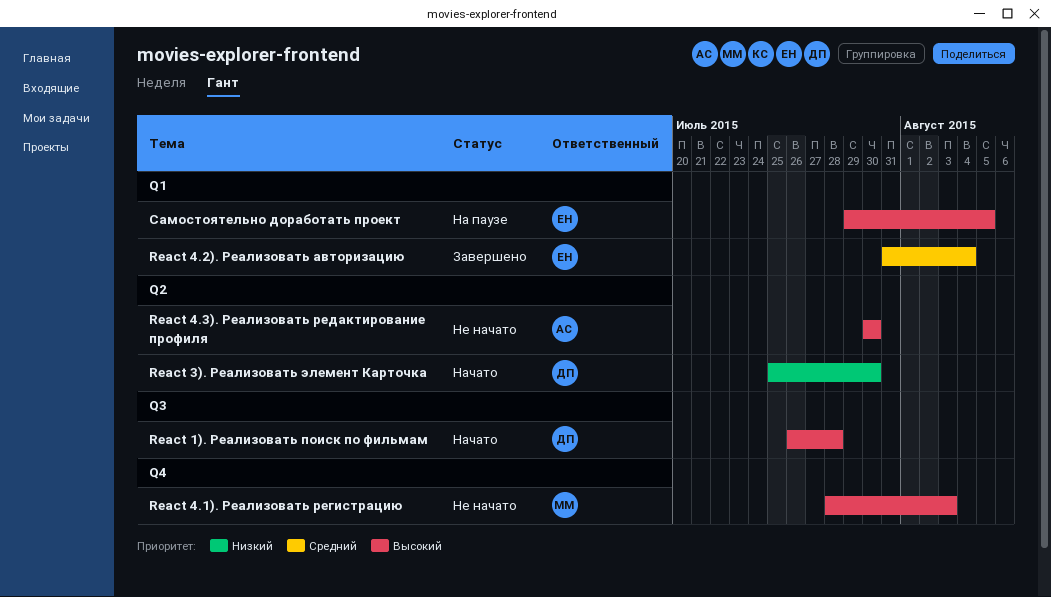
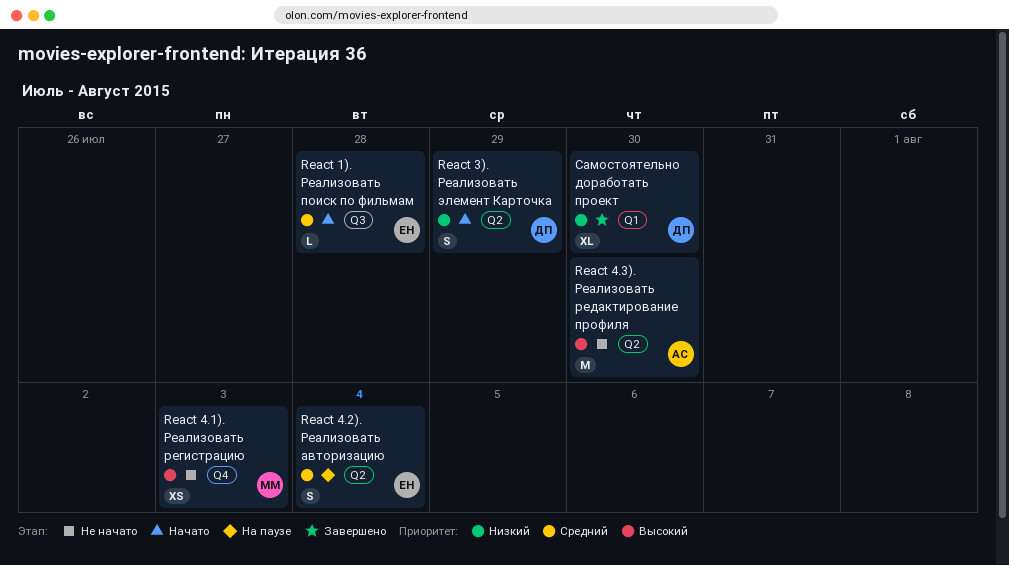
React 1). Реализовать поиск по фильмам, owner: ДП -> ЕН
React 1). Реализовать поиск по фильмам, priority: Высокий -> Средний
React 3). Реализовать элемент Карточка, due: Jul 30 -> Jul 29
React 4.2). Реализовать авторизацию, status: Завершено -> На паузе
React 4.2). Реализовать авторизацию, label: Q1 -> Q2
Самостоятельно доработать проект, status: На паузе -> Завершено
Самостоятельно доработать проект, owner: ЕН -> ДП
Самостоятельно доработать проект, priority: Высокий -> Низкий
Самостоятельно доработать проект, due: Aug 5 -> Jul 30

